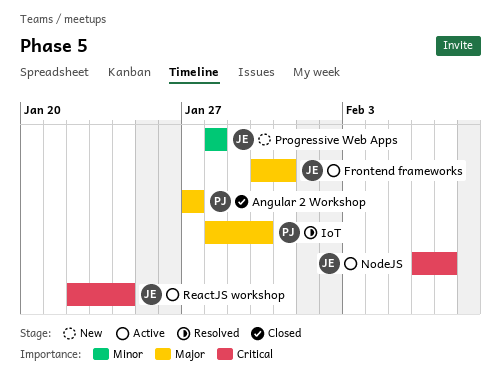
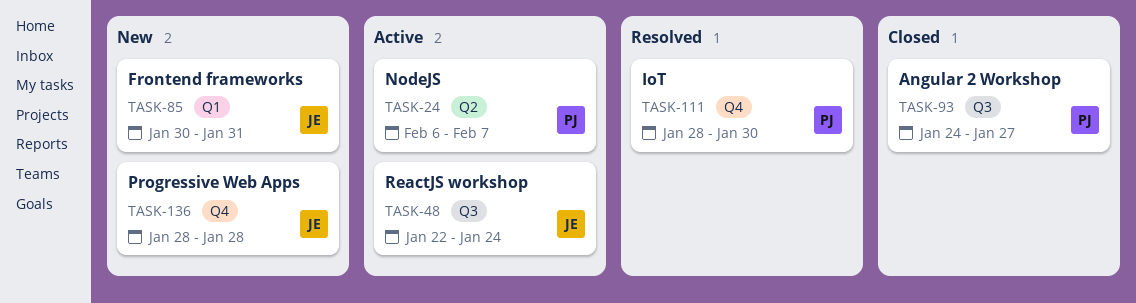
Angular 2 Workshop, start: Jan 27 -> Jan 24
Frontend frameworks, status: Active -> New
NodeJS, owner: JE -> PJ

